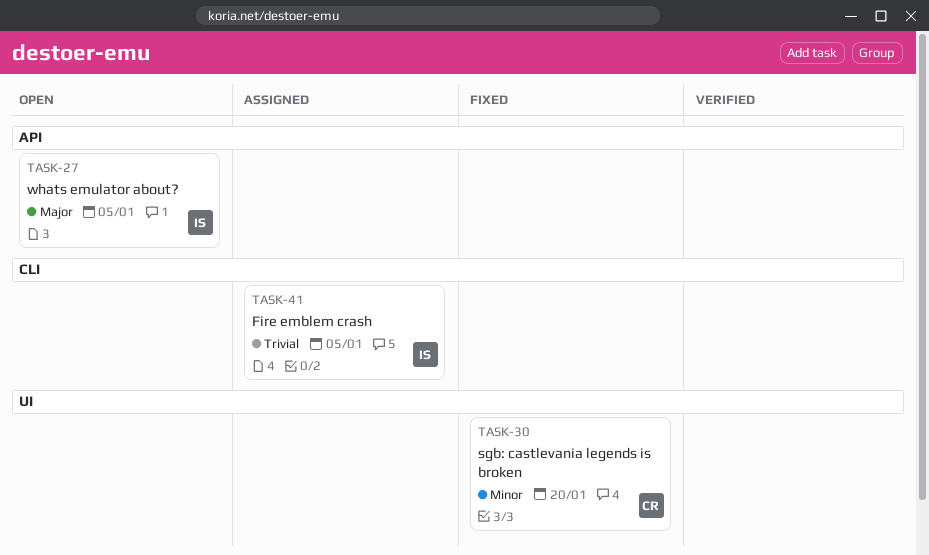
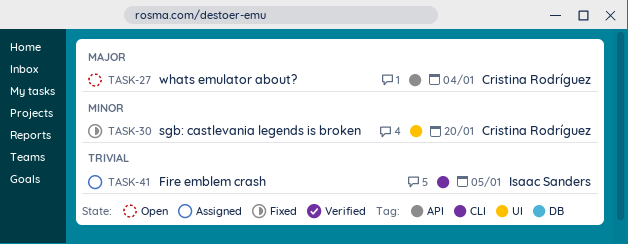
TASK-27, owner: Isaac Sanders -> Cristina Rodríguez
TASK-27, due: Jan 5 -> Jan 4

